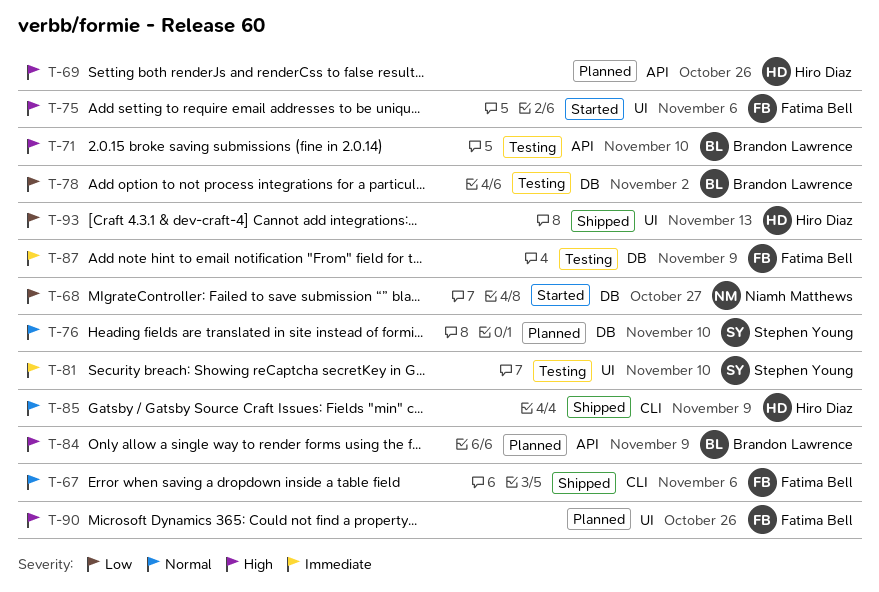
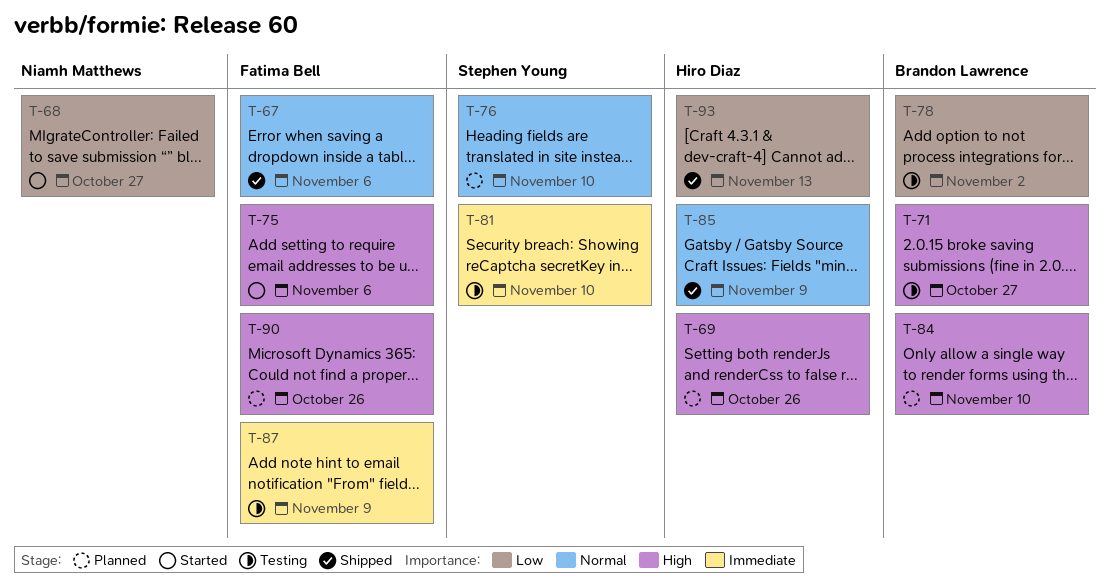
T-71, due: Nov 10 -> Oct 27
T-84, due: Nov 9 -> Nov 10

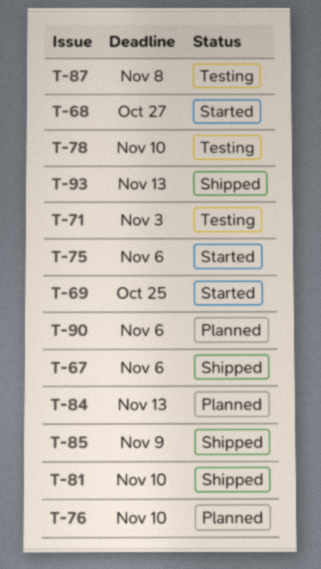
T-69, status: Planned -> Started
T-69, due: Oct 26 -> Oct 25
T-71, due: Oct 27 -> Nov 3
T-78, due: Nov 2 -> Nov 10
T-81, status: Testing -> Shipped
T-84, due: Nov 10 -> Nov 13
T-87, due: Nov 9 -> Nov 8
T-90, due: Oct 26 -> Nov 6

